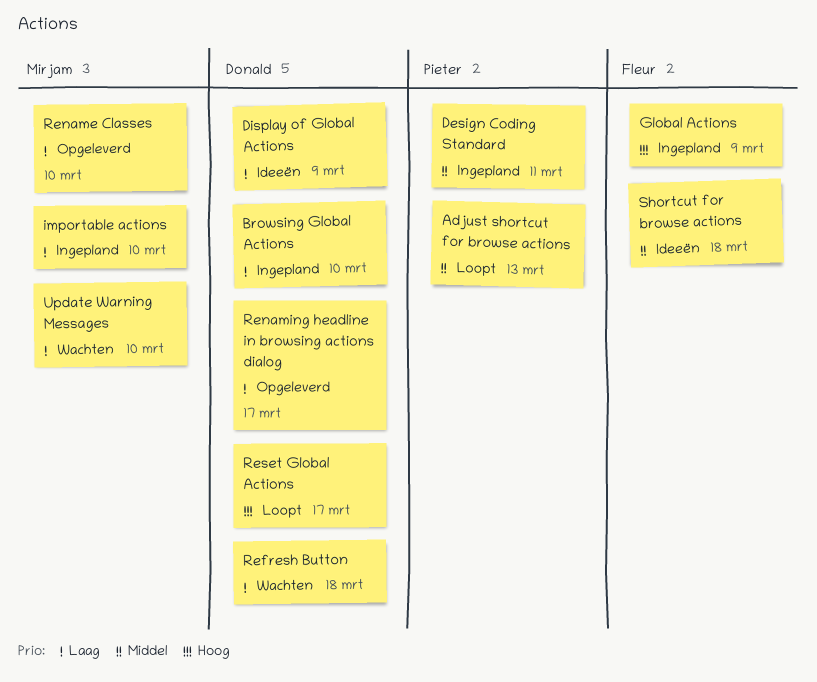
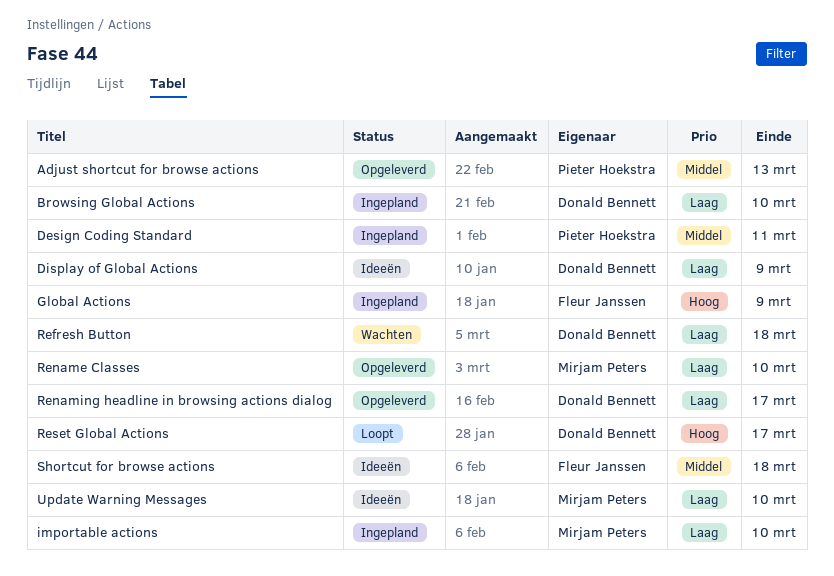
Adjust shortcut for browse actions, status: Loopt -> Opgeleverd
Update Warning Messages, status: Wachten -> Ideeën

